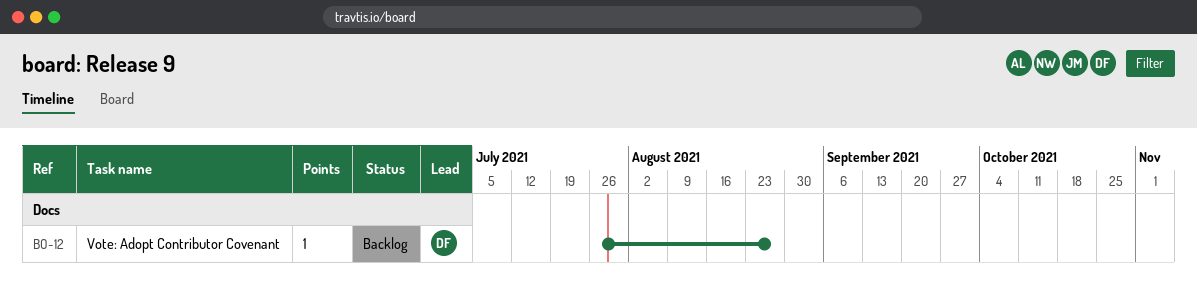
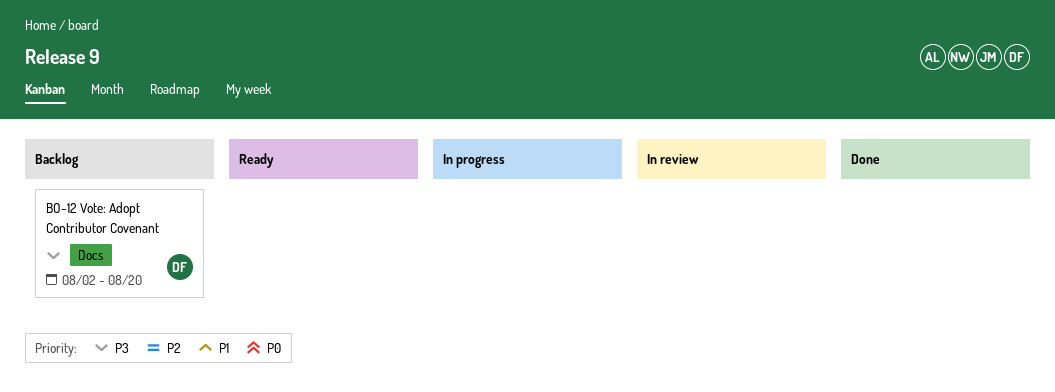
BO-12, start: Jul 26 -> Aug 2
BO-12, due: Aug 27 -> Aug 20

